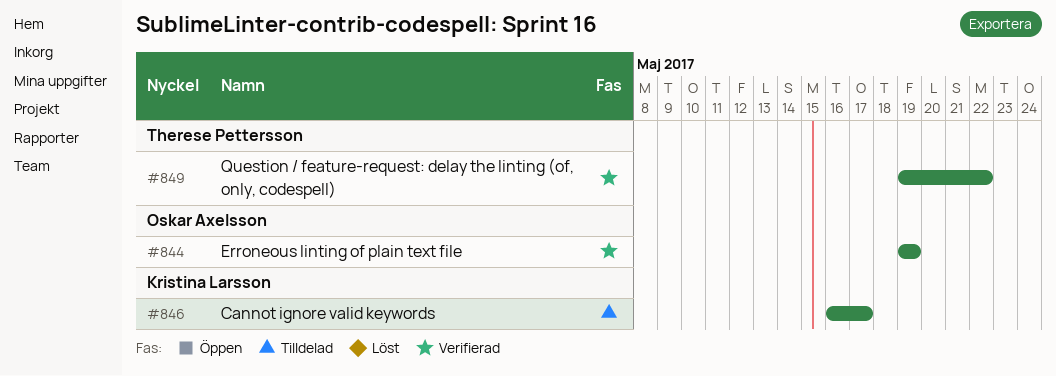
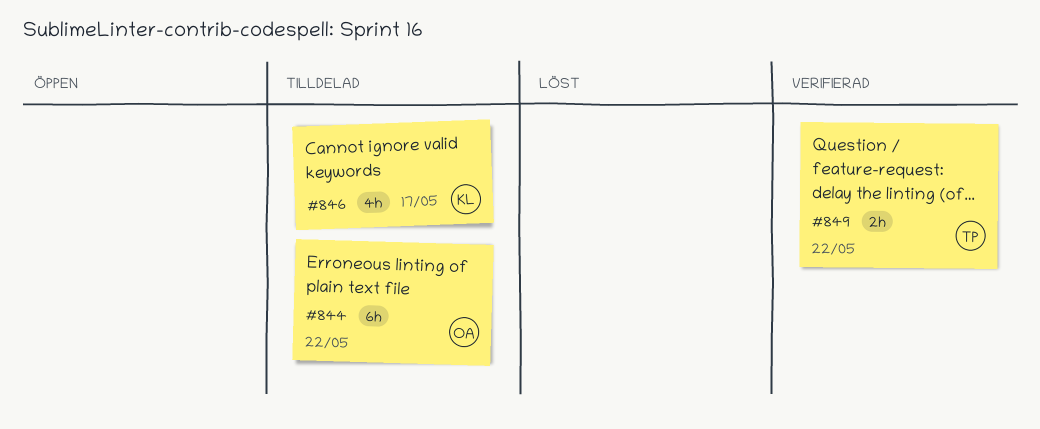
#844, status: Verifierad -> Tilldelad
#844, due: May 19 -> May 22

